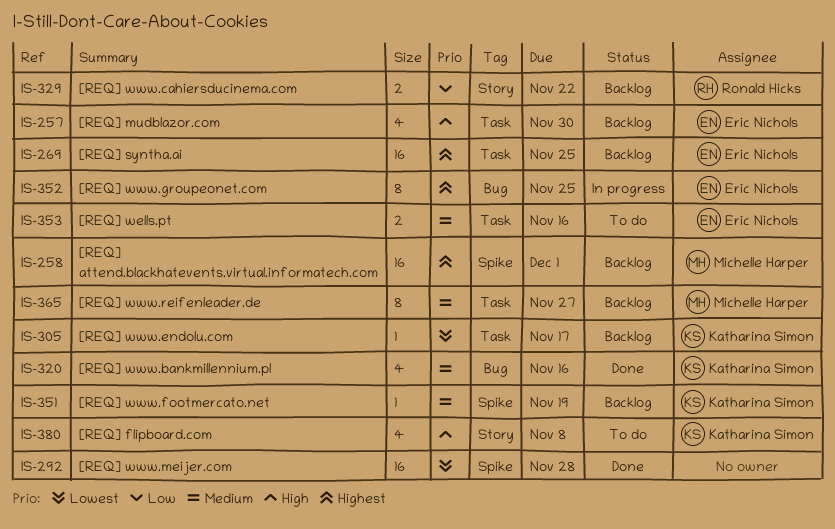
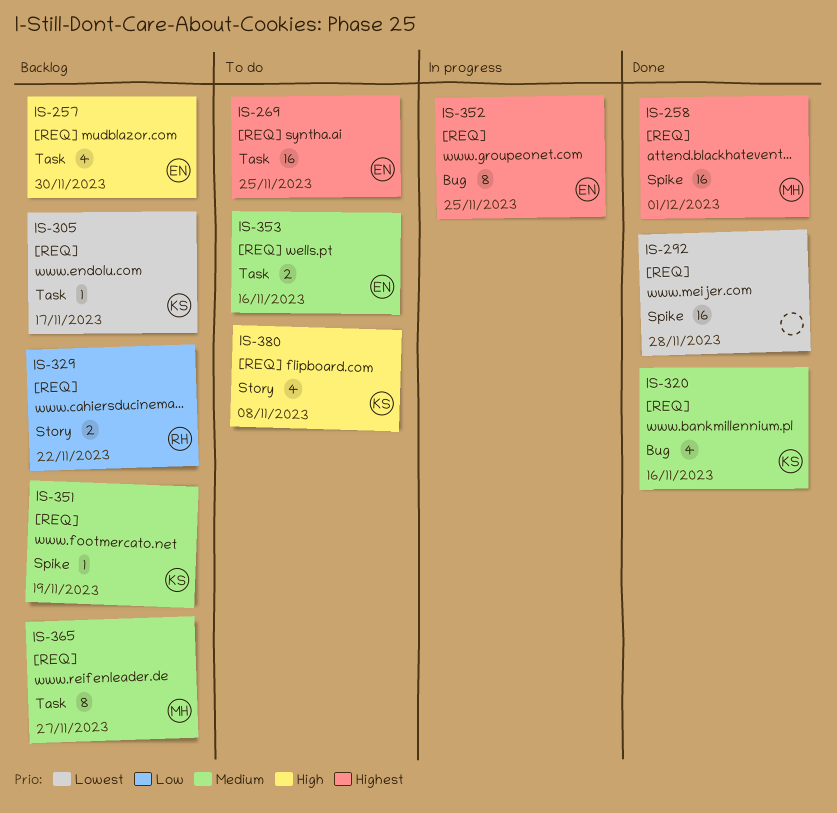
IS-258, status: Backlog -> Done
IS-269, status: Backlog -> To do

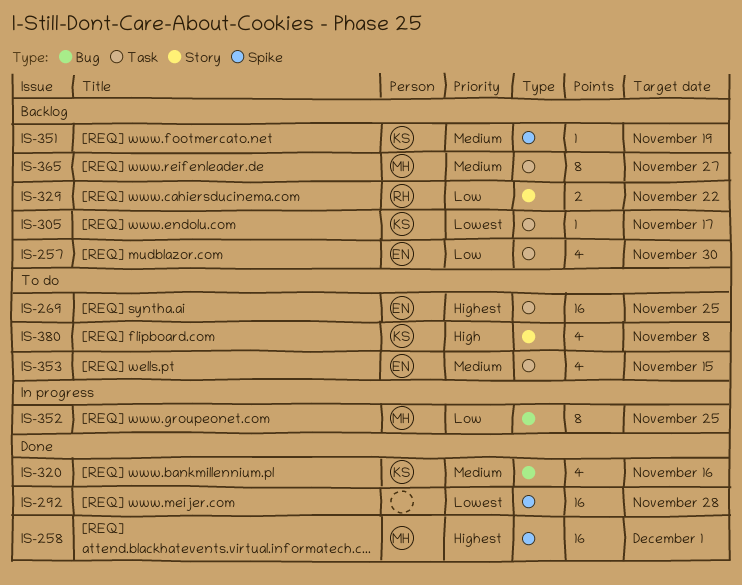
IS-257, priority: High -> Low
IS-352, owner: EN -> MH
IS-352, priority: Highest -> Low
IS-353, estimate: 2 -> 4
IS-353, due: Nov 16 -> Nov 15

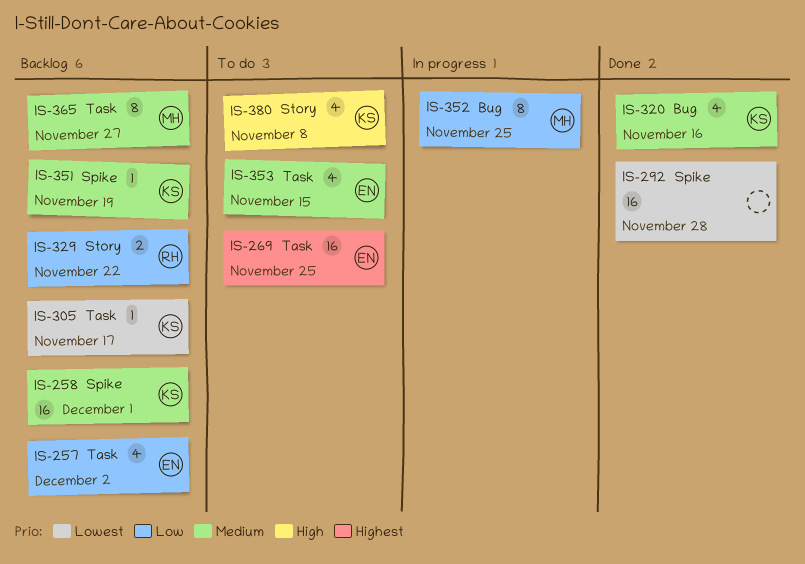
IS-257, due: Nov 30 -> Dec 2
IS-258, status: Done -> Backlog
IS-258, owner: MH -> KS
IS-258, priority: Highest -> Medium

